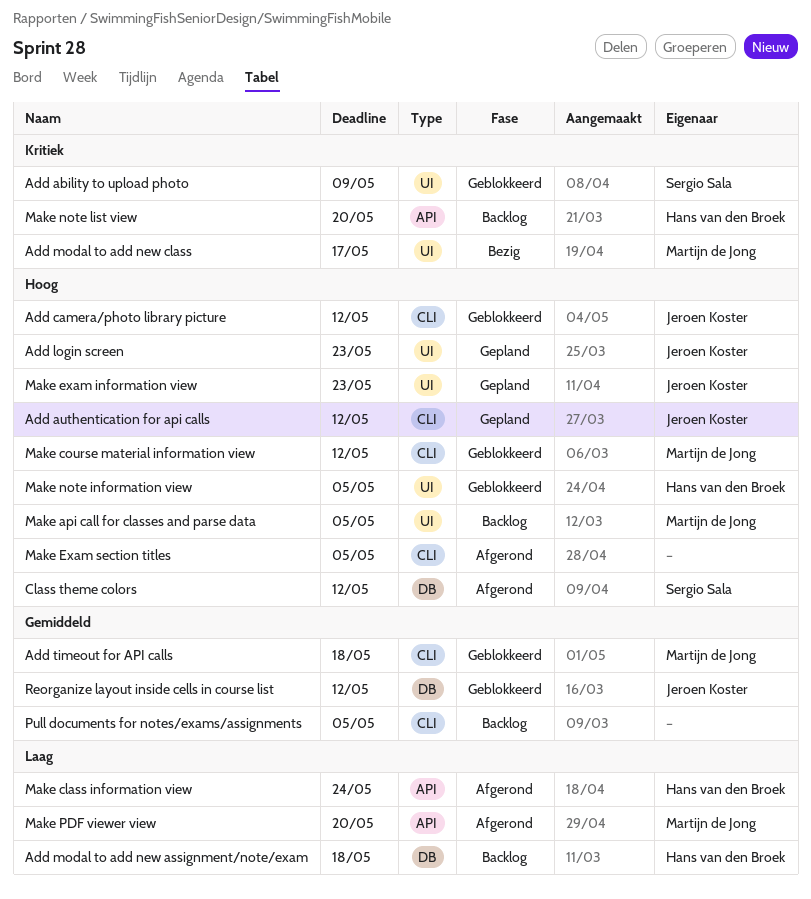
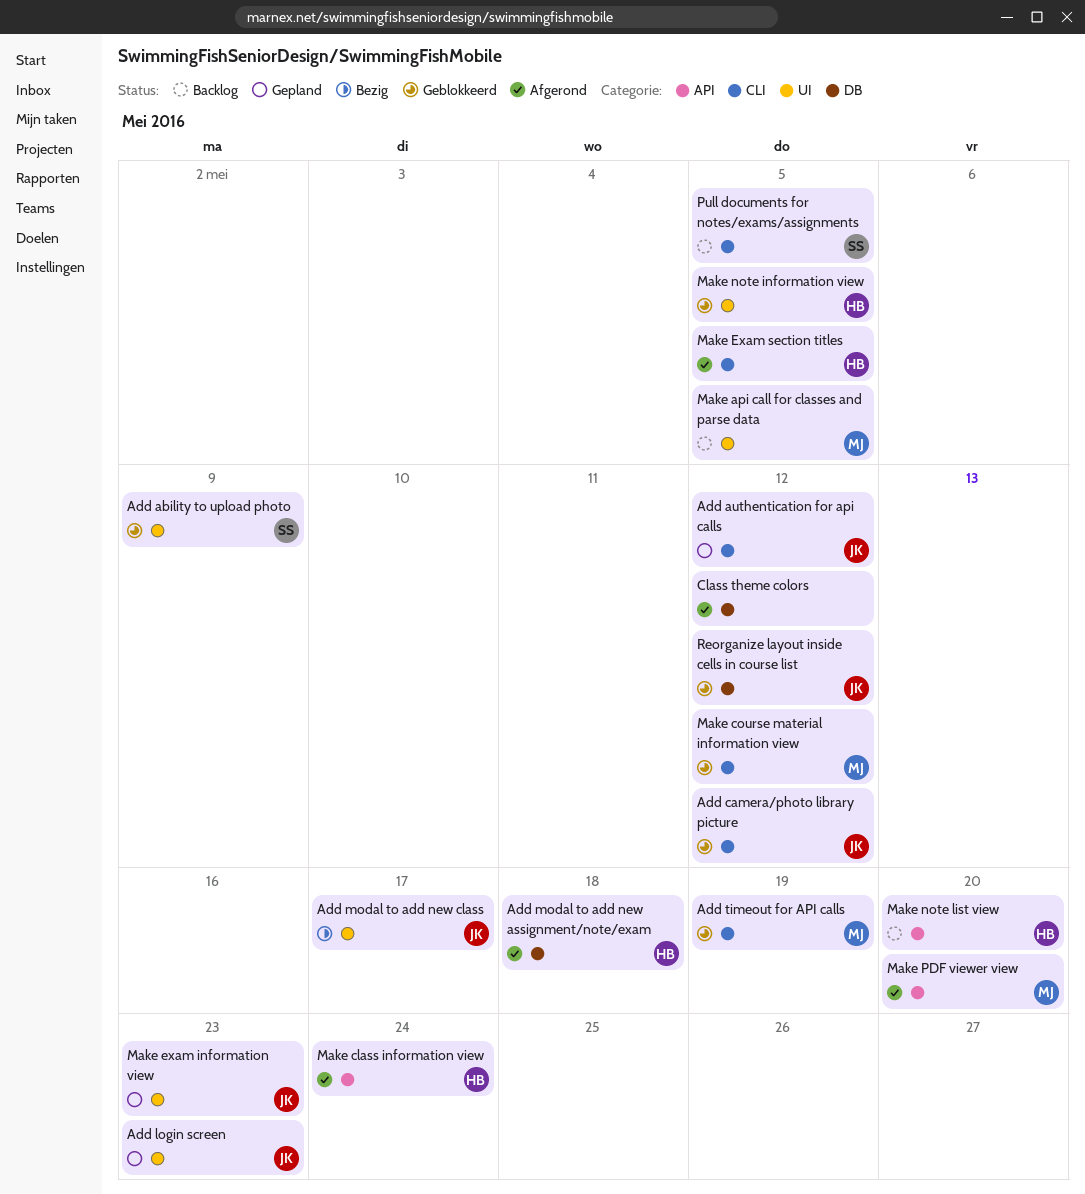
Add modal to add new assignment/note/exam, status: Backlog -> Afgerond
Add modal to add new class, owner: Martijn de Jong -> Jeroen Koster
Add timeout for API calls, due: May 18 -> May 19
Class theme colors, owner: Sergio Sala -> none
Make Exam section titles, owner: none -> Hans van den Broek
Pull documents for notes/exams/assignments, owner: none -> Sergio Sala

